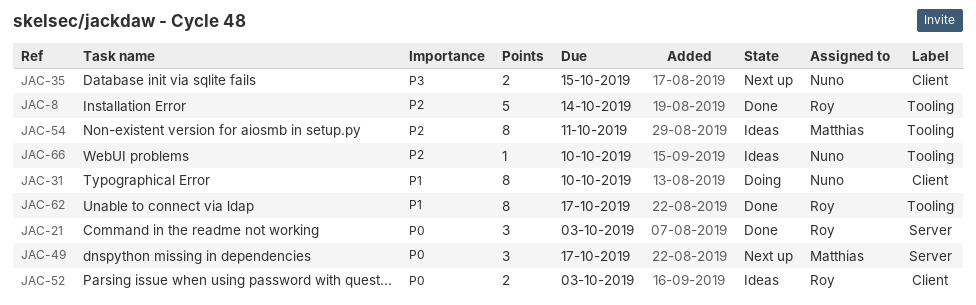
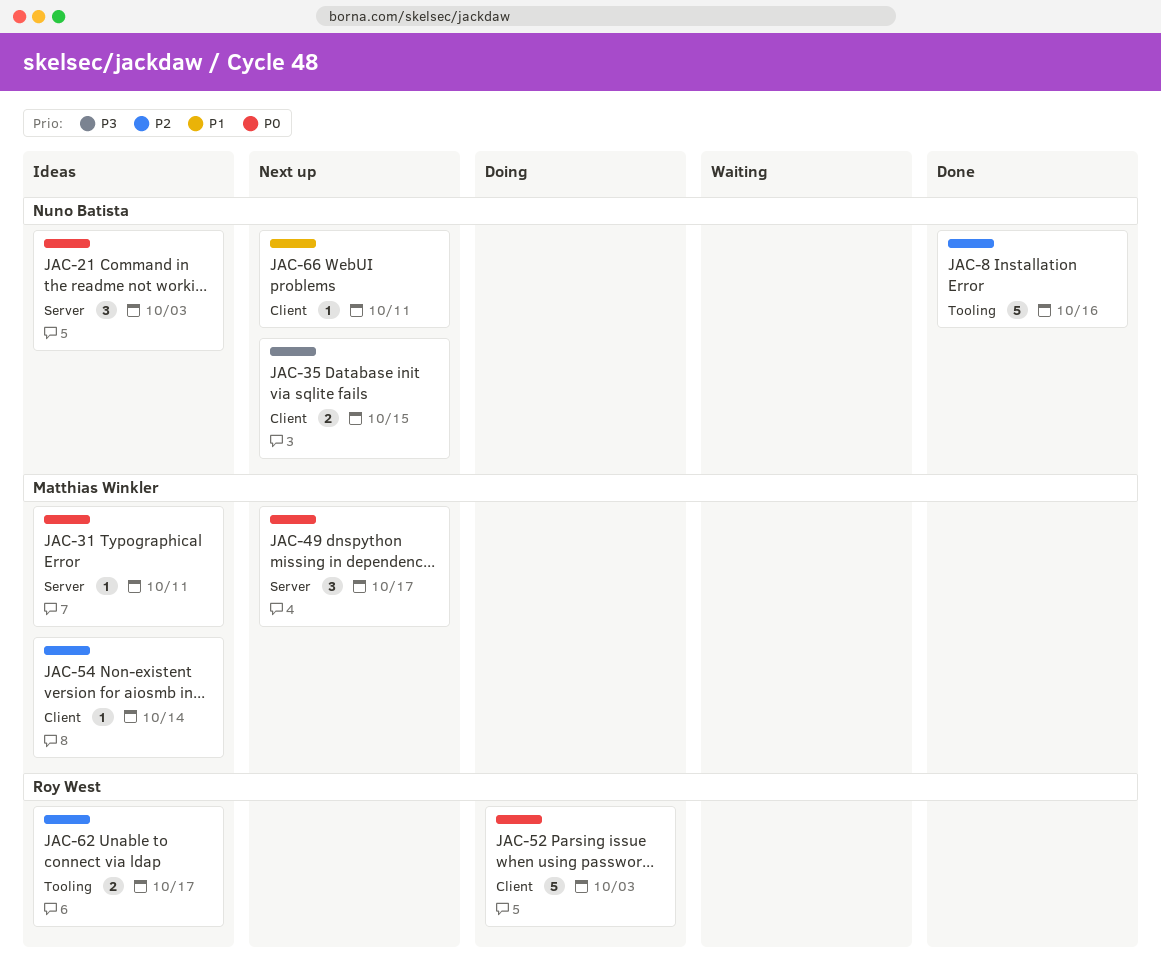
JAC-8, owner: Roy West -> Nuno Batista
JAC-8, due: Oct 14 -> Oct 16
JAC-21, status: Done -> Ideas
JAC-21, owner: Roy West -> Nuno Batista
JAC-31, status: Doing -> Ideas
JAC-31, owner: Nuno Batista -> Matthias Winkler
JAC-31, priority: P1 -> P0
JAC-31, label: Client -> Server
JAC-31, estimate: 8 -> 1
JAC-31, due: Oct 10 -> Oct 11
JAC-52, status: Ideas -> Doing
JAC-52, estimate: 2 -> 5
JAC-54, label: Tooling -> Client
JAC-54, estimate: 8 -> 1
JAC-54, due: Oct 11 -> Oct 14
JAC-62, status: Done -> Ideas
JAC-62, priority: P1 -> P2
JAC-62, estimate: 8 -> 2
JAC-66, status: Ideas -> Next up
JAC-66, priority: P2 -> P1
JAC-66, label: Tooling -> Client
JAC-66, due: Oct 10 -> Oct 11

